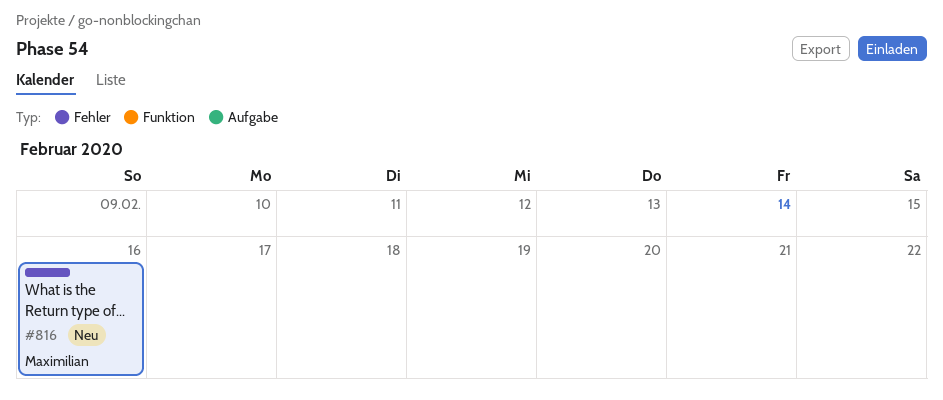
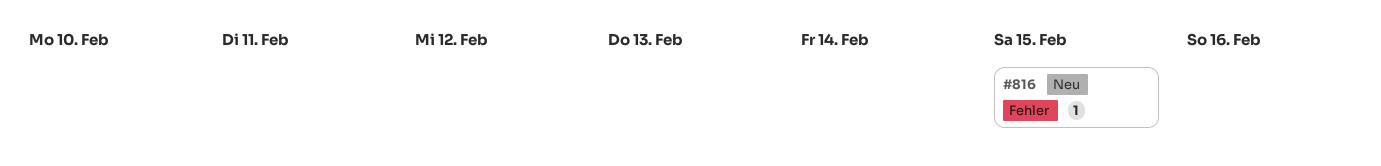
#816, due: Feb 16 -> Feb 15

